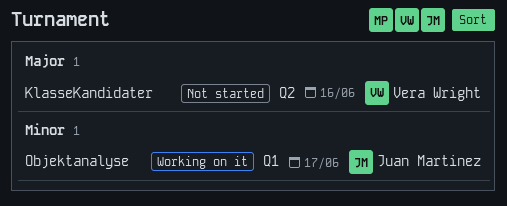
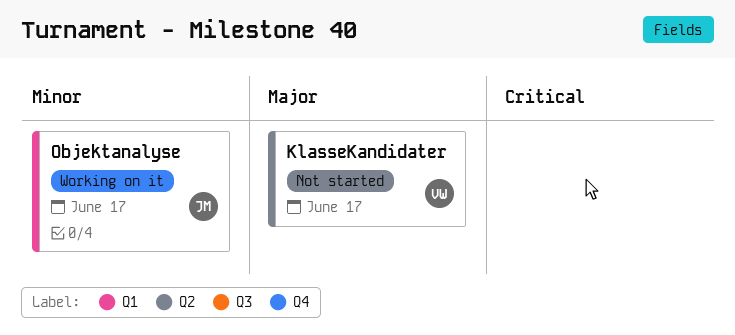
KlasseKandidater, due: Jun 16 -> Jun 17

